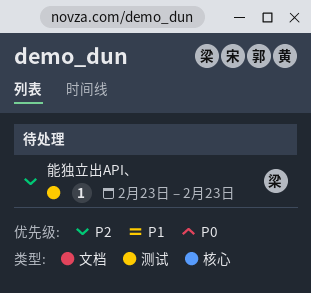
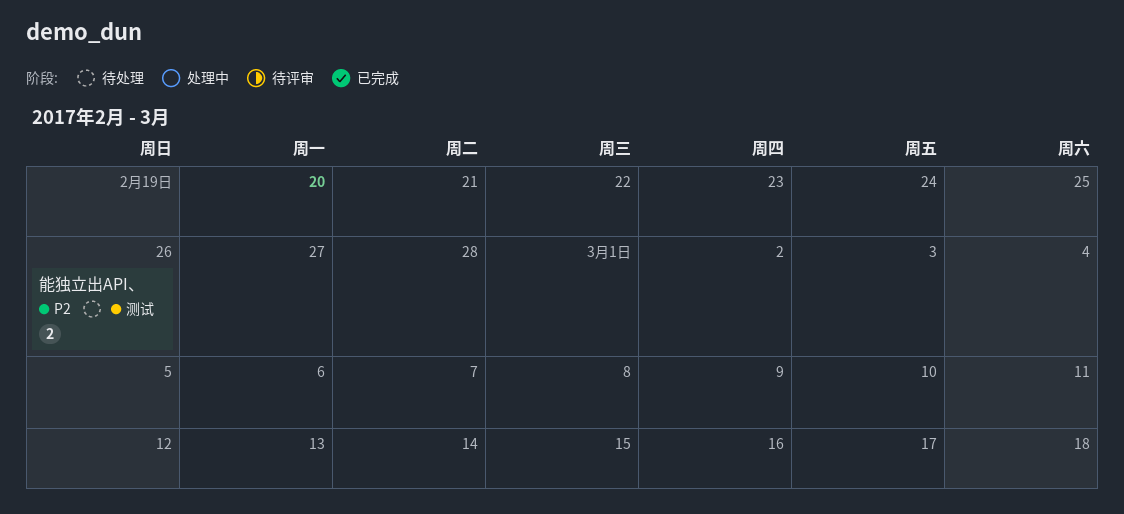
能独立出API、, estimate: 1 -> 2
能独立出API、, due: Feb 23 -> Feb 26

